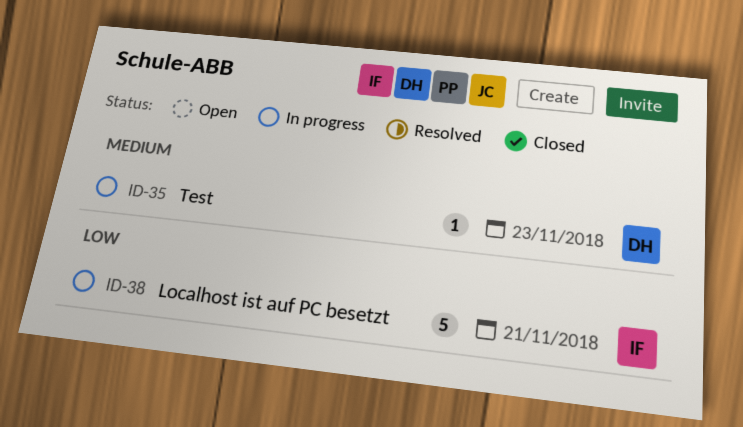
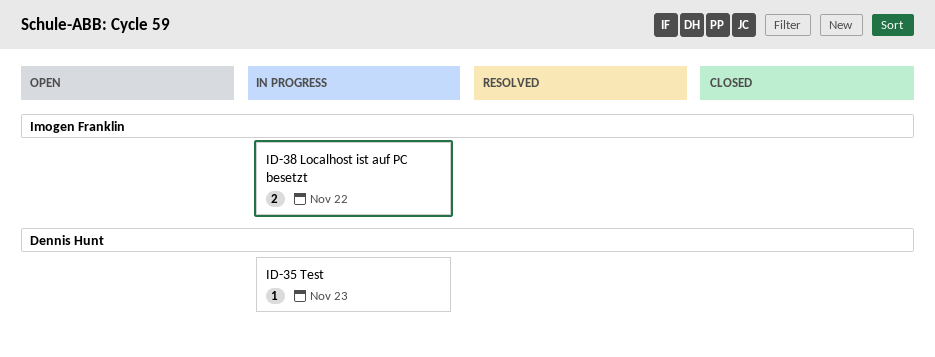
ID-38, estimate: 5 -> 2
ID-38, due: Nov 21 -> Nov 22

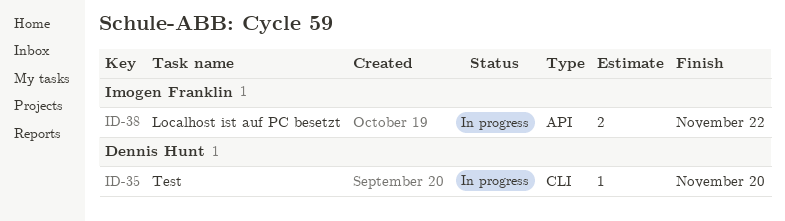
ID-35, due: Nov 23 -> Nov 20

